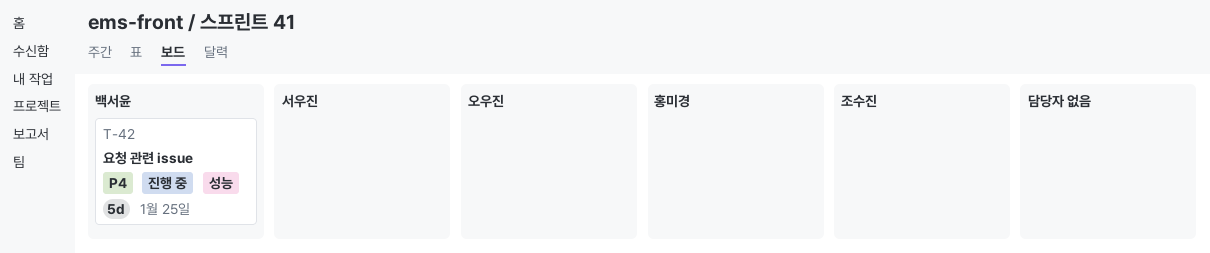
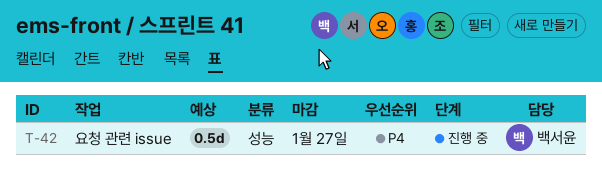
T-42, estimate: 5d -> 0.5d
T-42, due: Jan 25 -> Jan 27

